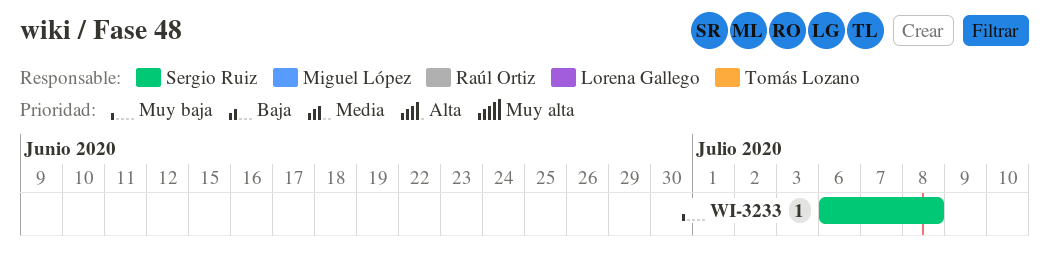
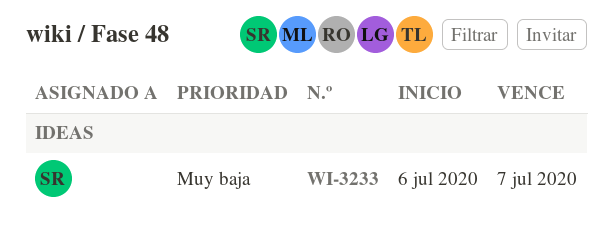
WI-3233, due: Jul 8 -> Jul 7

